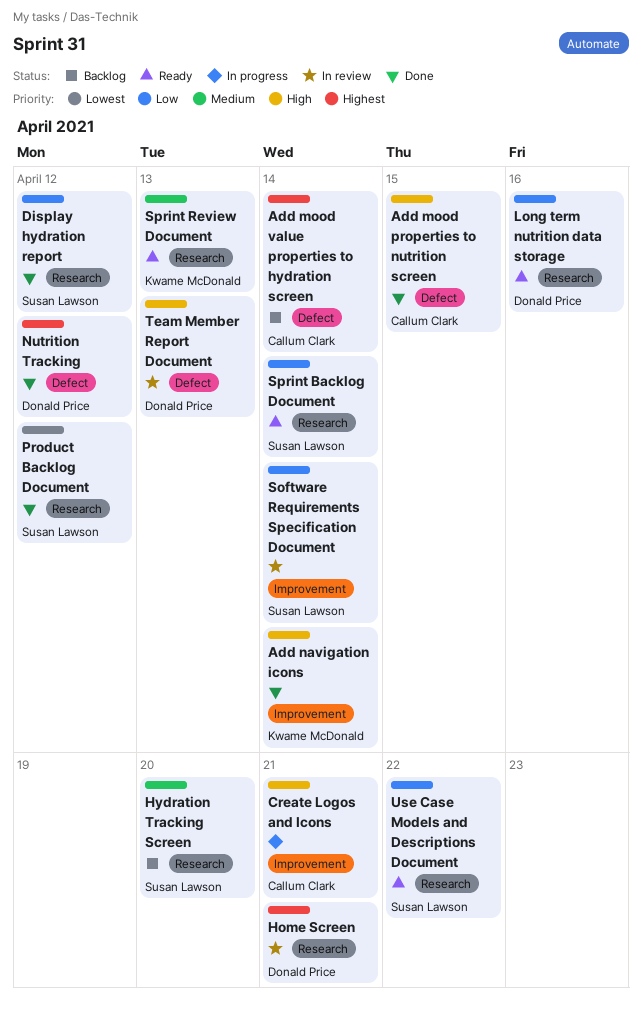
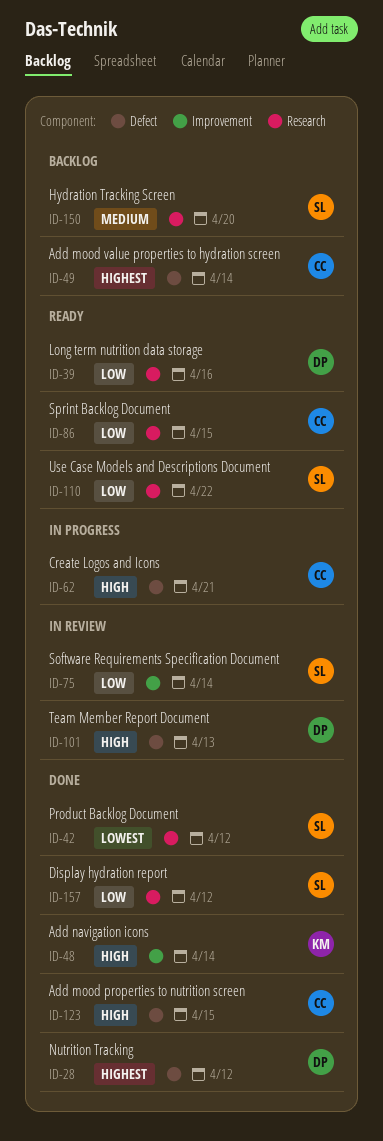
Create Logos and Icons, label: Improvement -> Defect
Home Screen: present -> none
Sprint Backlog Document, owner: Susan Lawson -> Callum Clark
Sprint Backlog Document, due: Apr 14 -> Apr 15
Sprint Review Document: present -> none

